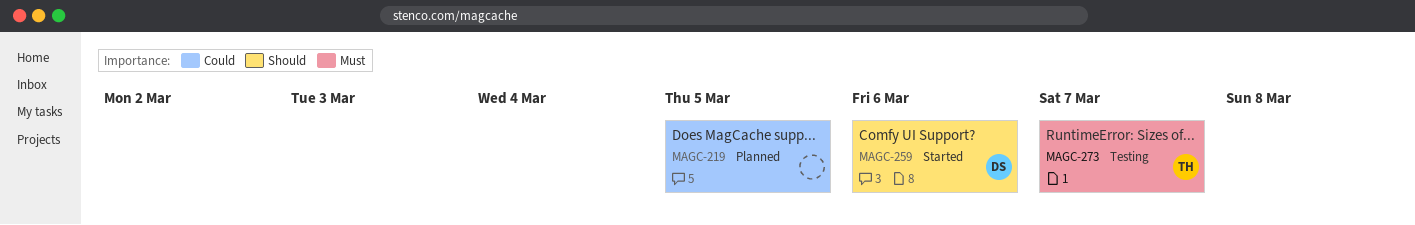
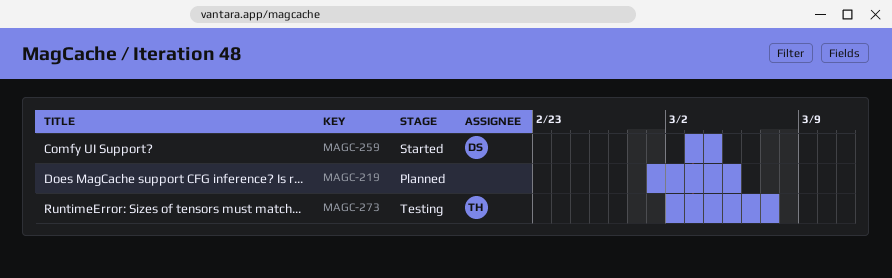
MAGC-259, due: Mar 6 -> Mar 4

